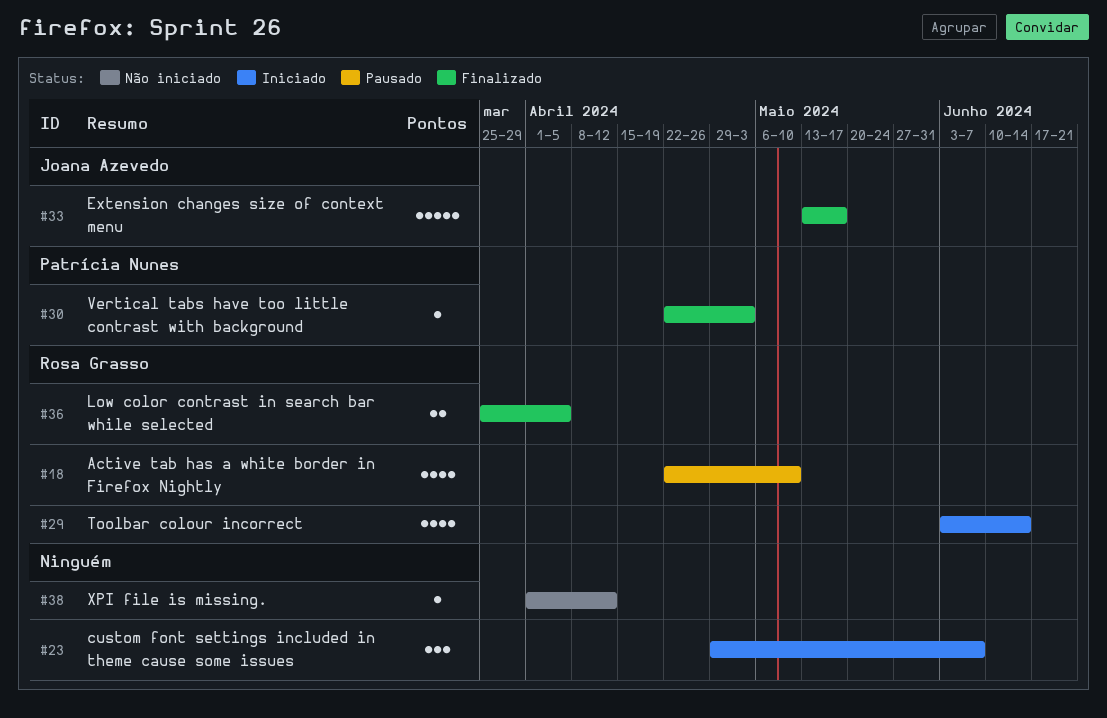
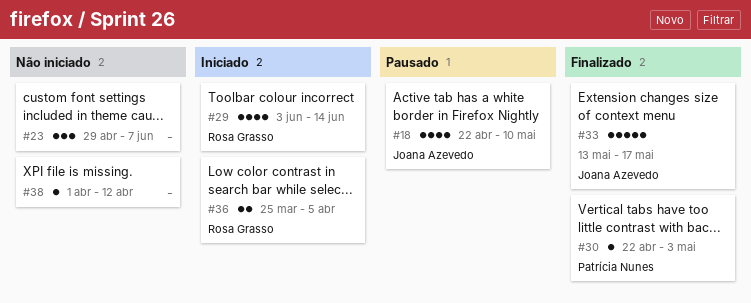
#18, owner: Rosa Grasso -> Joana Azevedo
#23, status: Iniciado -> Não iniciado
#36, status: Finalizado -> Iniciado

